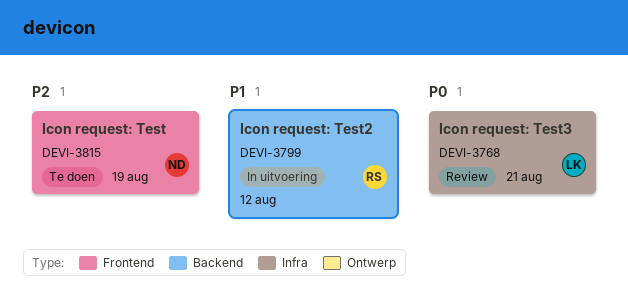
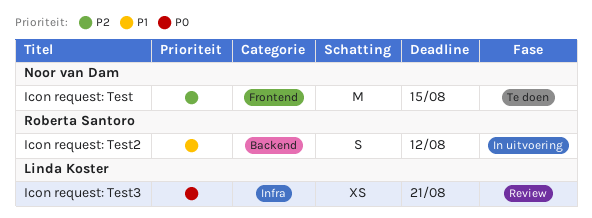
Icon request: Test, due: Aug 19 -> Aug 15

